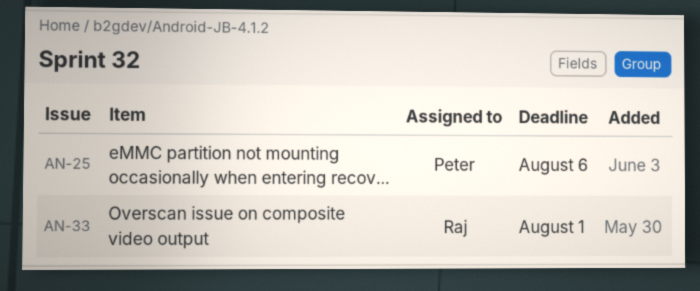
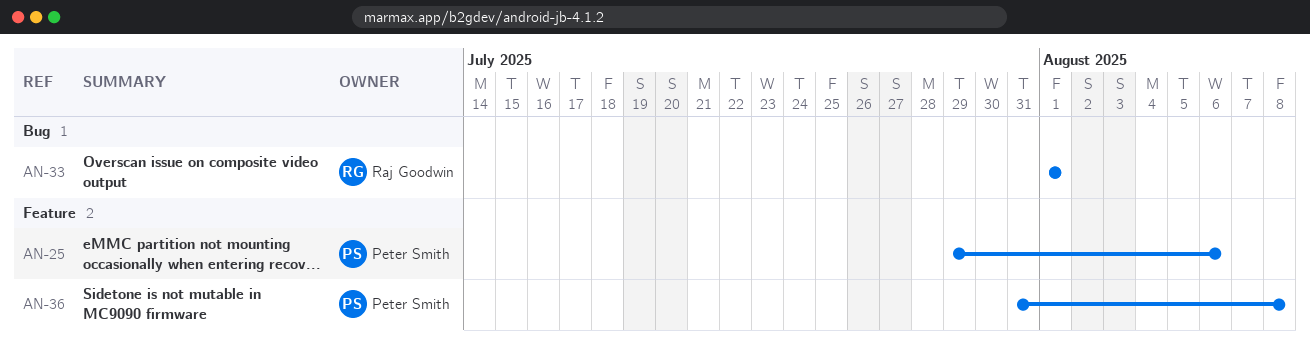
AN-36: none -> present

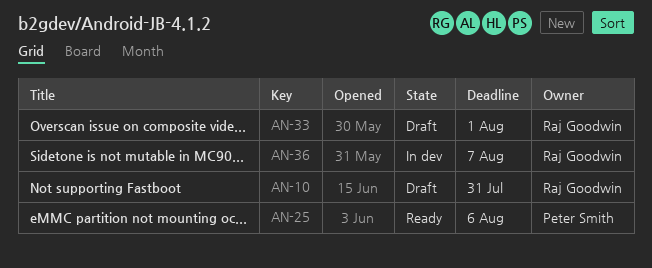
AN-10: none -> present
AN-36, owner: Peter Smith -> Raj Goodwin
AN-36, due: Aug 8 -> Aug 7

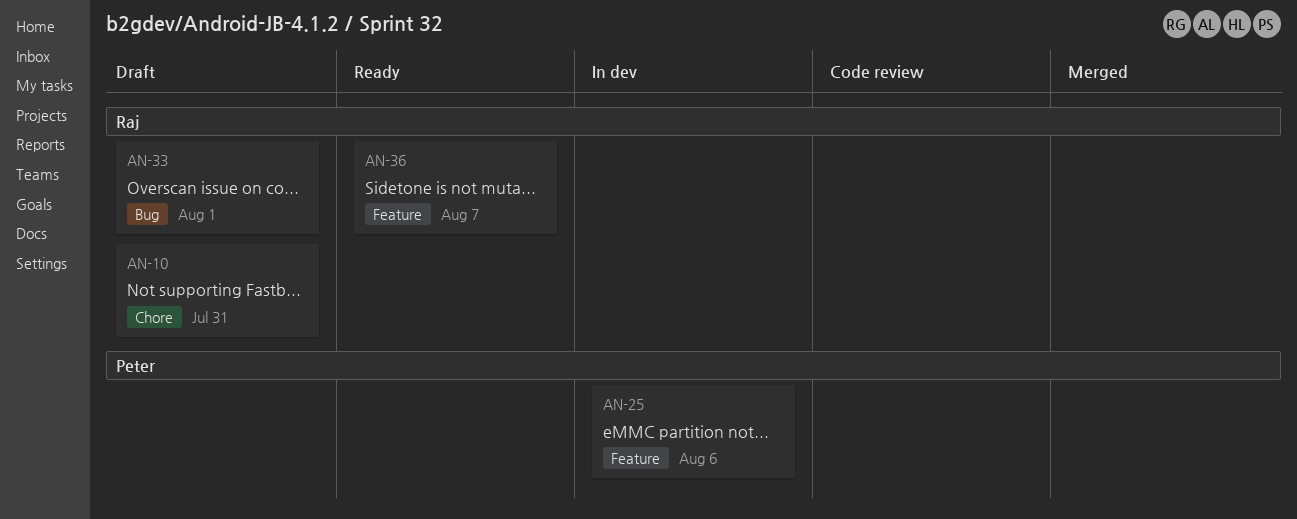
AN-25, status: Ready -> In dev
AN-36, status: In dev -> Ready

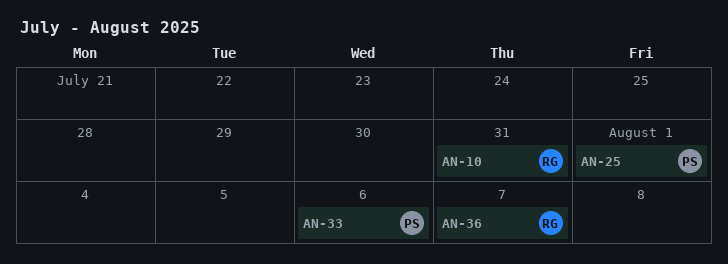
AN-25, due: Aug 6 -> Aug 1
AN-33, owner: Raj -> Peter
AN-33, due: Aug 1 -> Aug 6

